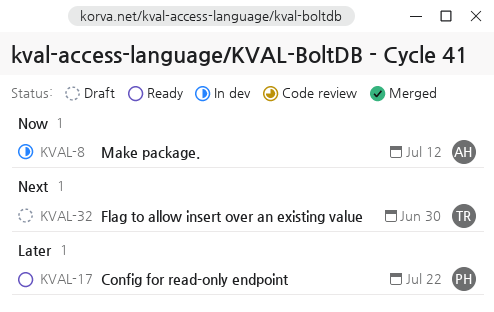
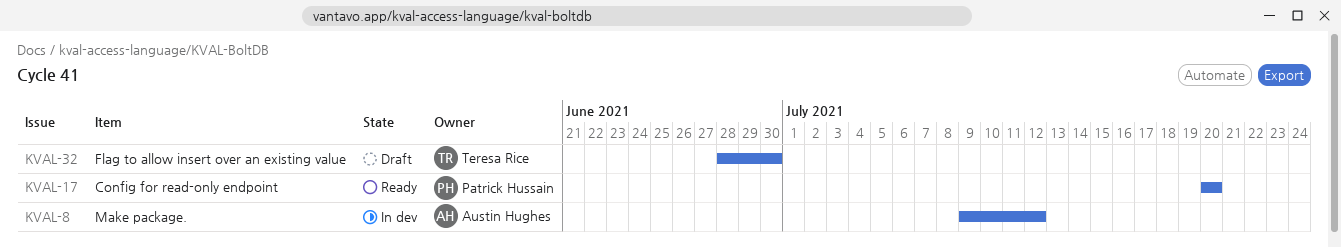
KVAL-17, due: Jul 22 -> Jul 20

